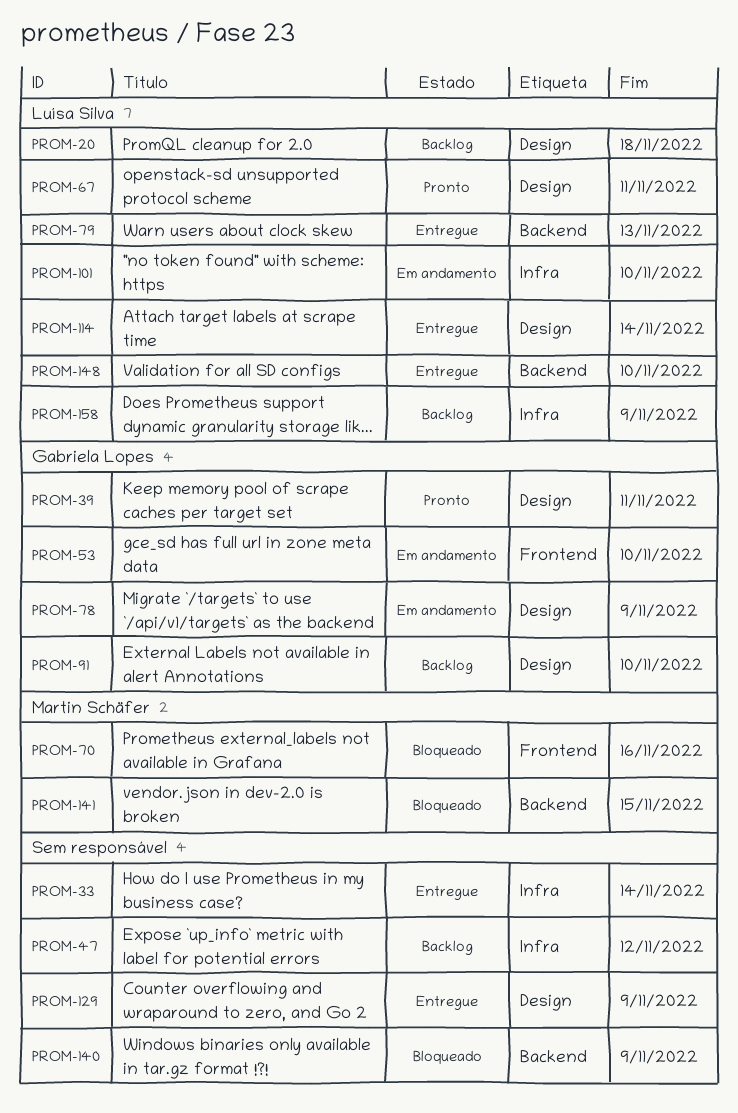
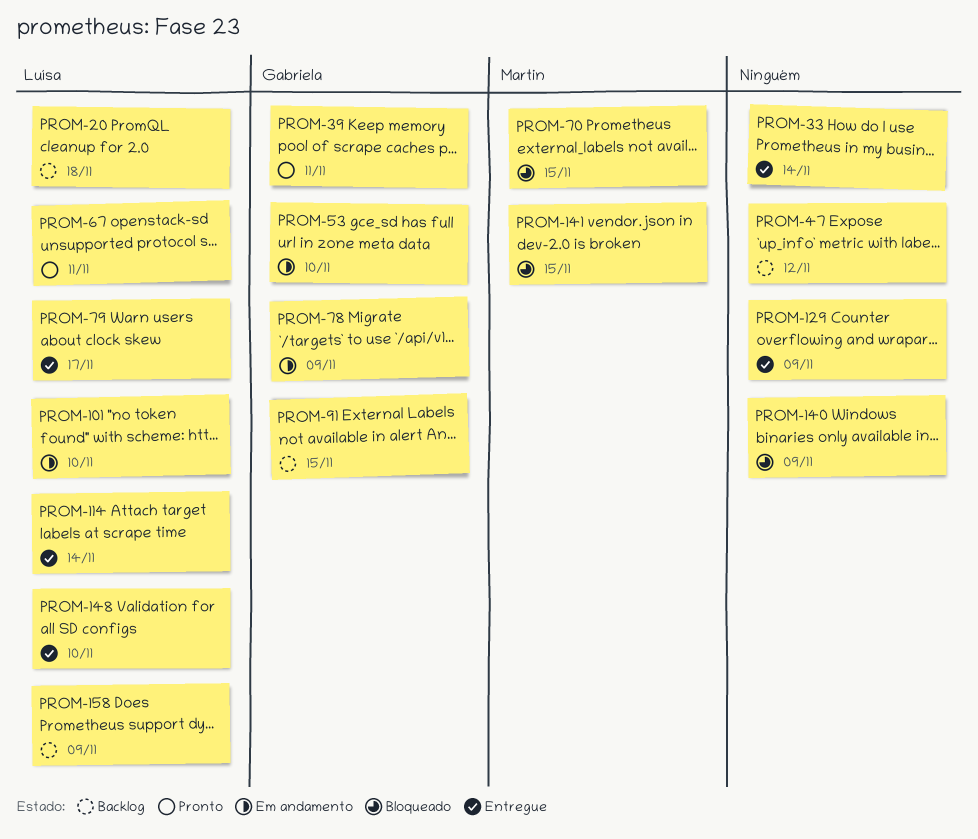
PROM-70, due: Nov 16 -> Nov 15
PROM-79, due: Nov 13 -> Nov 17
PROM-91, due: Nov 10 -> Nov 15

